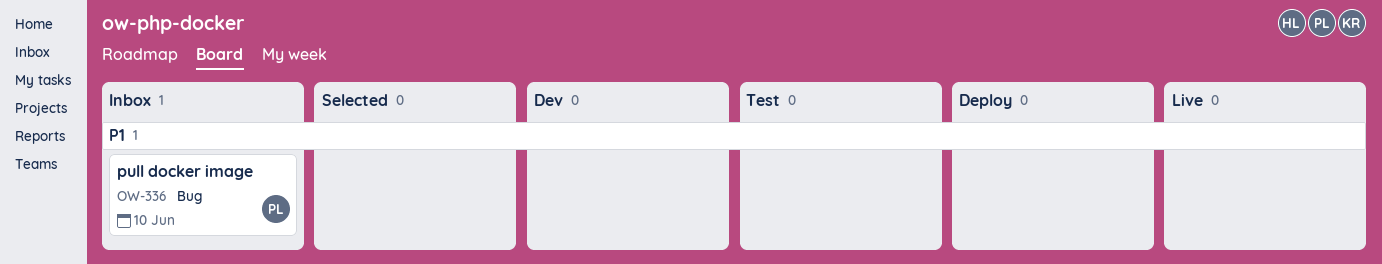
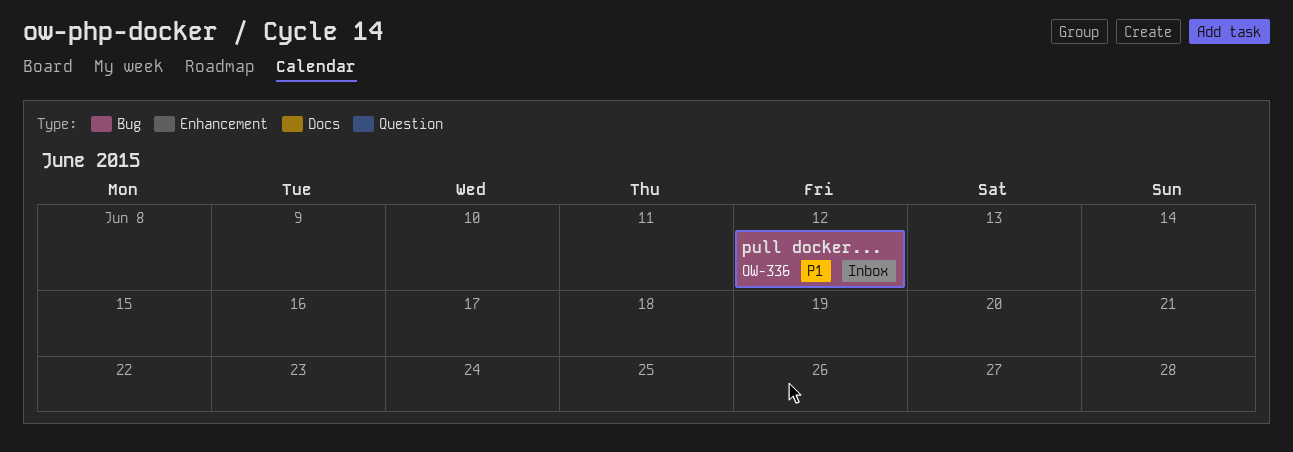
OW-336, due: Jun 10 -> Jun 12

